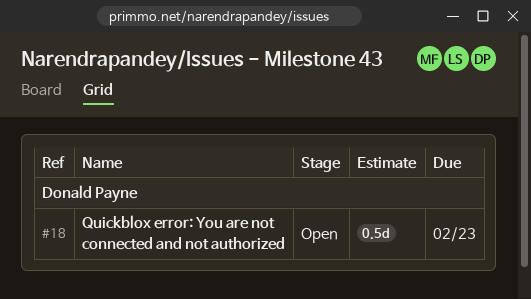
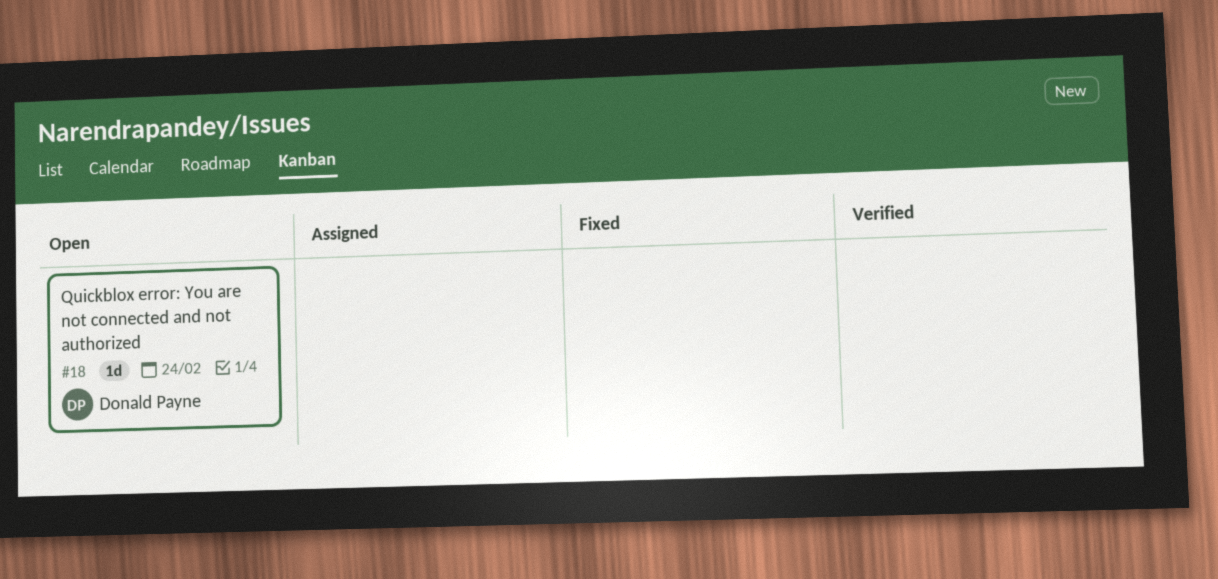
#18, estimate: 0.5d -> 1d
#18, due: Feb 23 -> Feb 24

